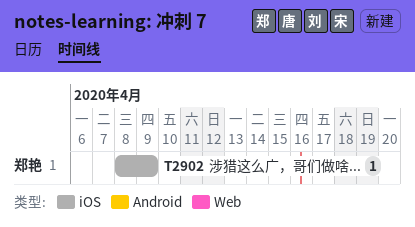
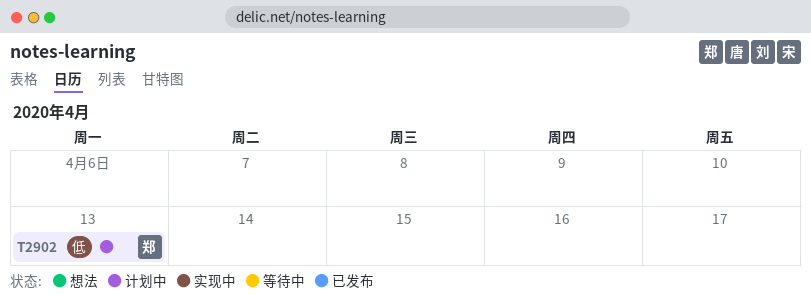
T2902, due: Apr 9 -> Apr 13

